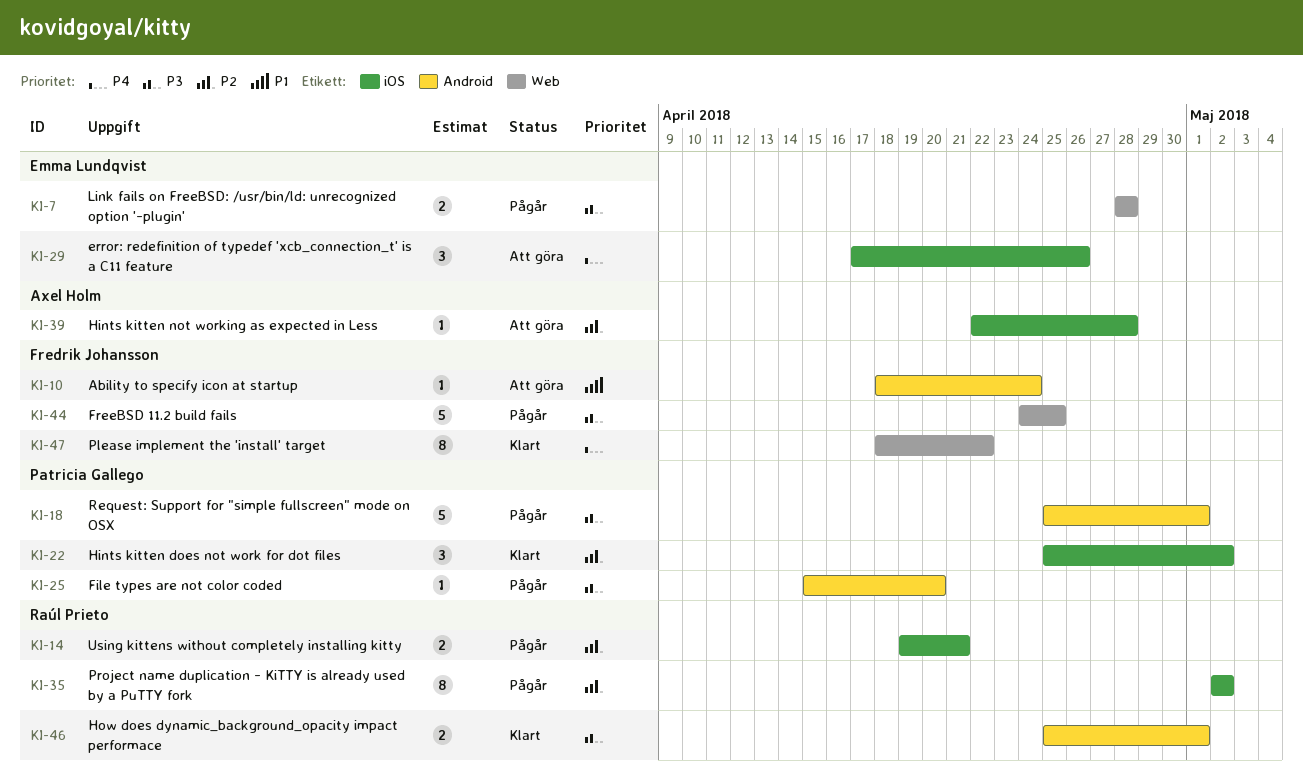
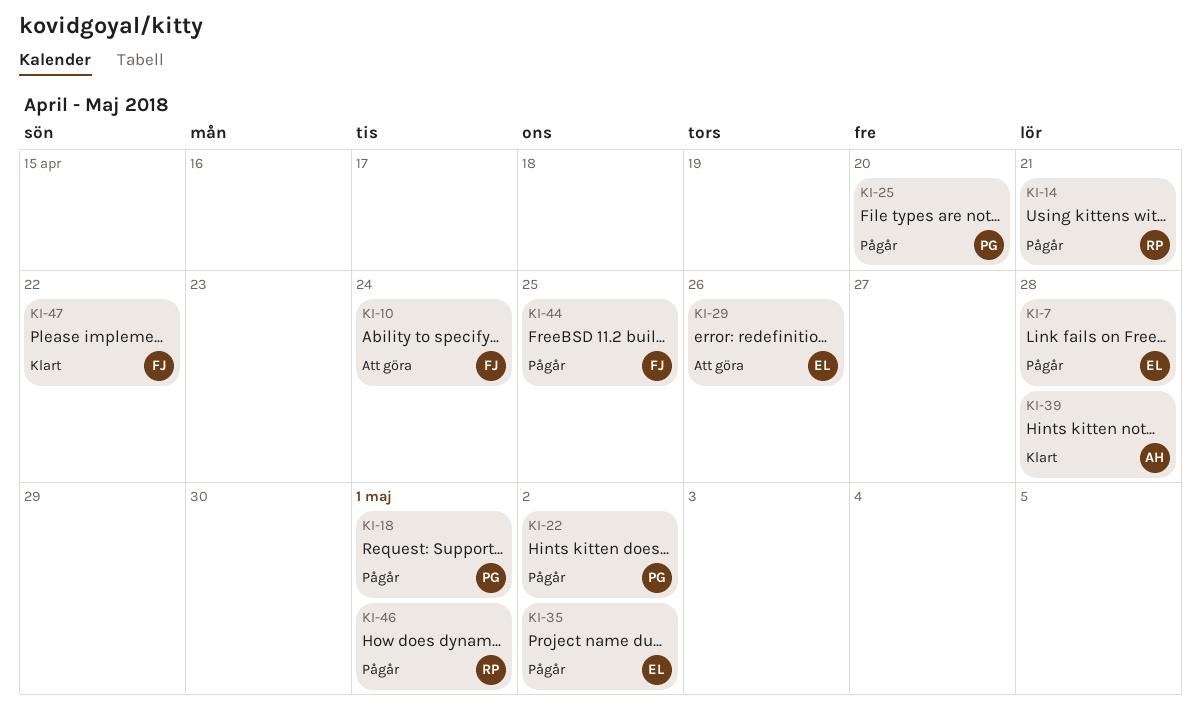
KI-22, status: Klart -> Pågår
KI-35, owner: Raúl Prieto -> Emma Lundqvist
KI-39, status: Att göra -> Klart
KI-46, status: Klart -> Pågår

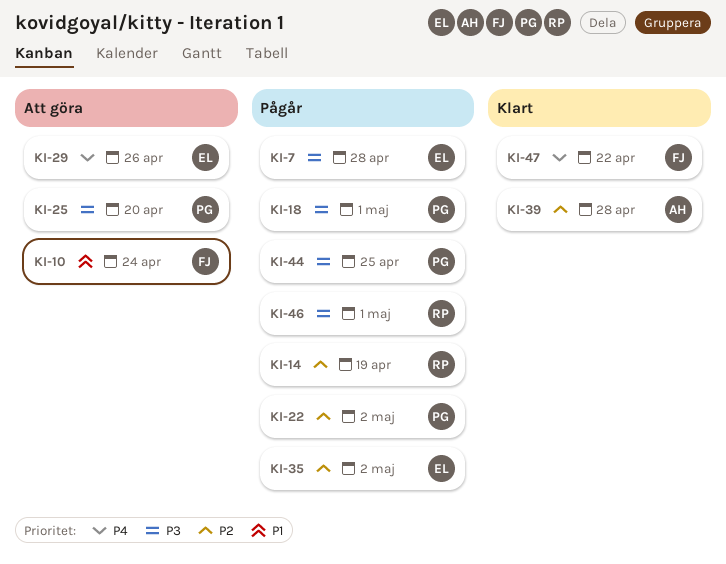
KI-14, due: Apr 21 -> Apr 19
KI-25, status: Pågår -> Att göra
KI-44, owner: FJ -> PG

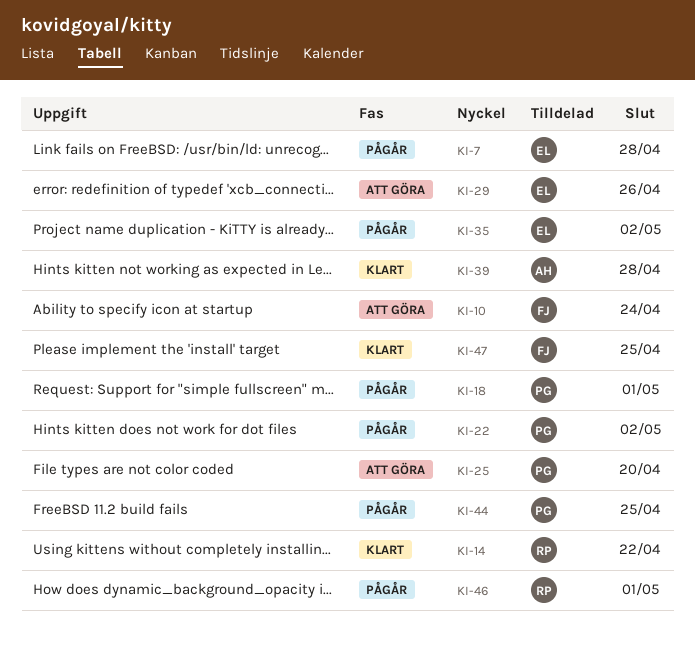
KI-14, status: Pågår -> Klart
KI-14, due: Apr 19 -> Apr 22
KI-47, due: Apr 22 -> Apr 25

